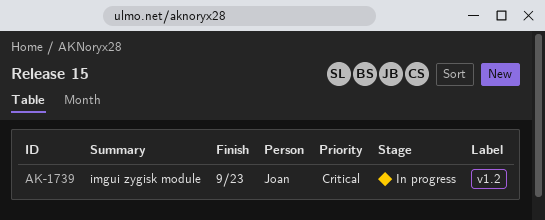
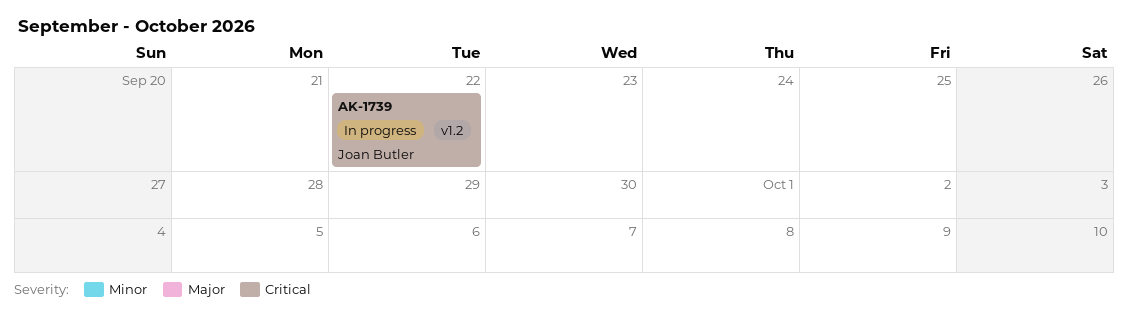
AK-1739, due: Sep 23 -> Sep 22

